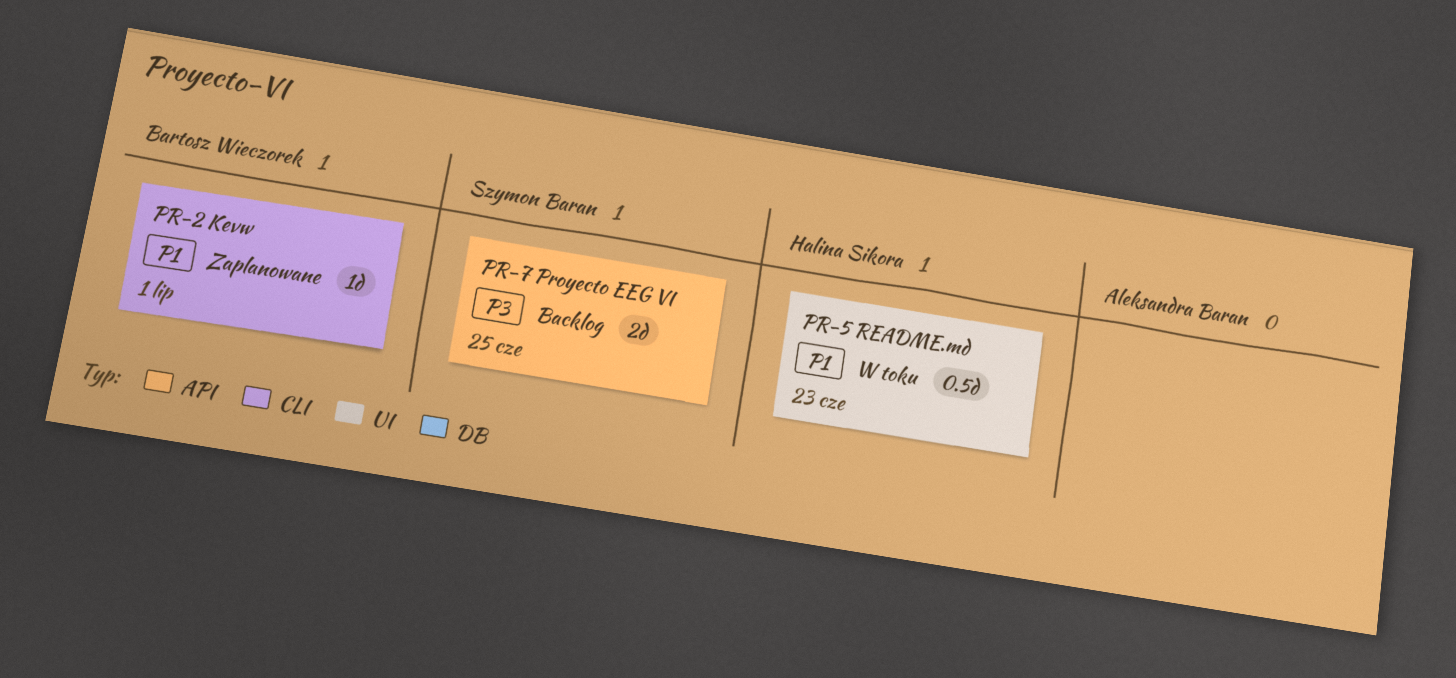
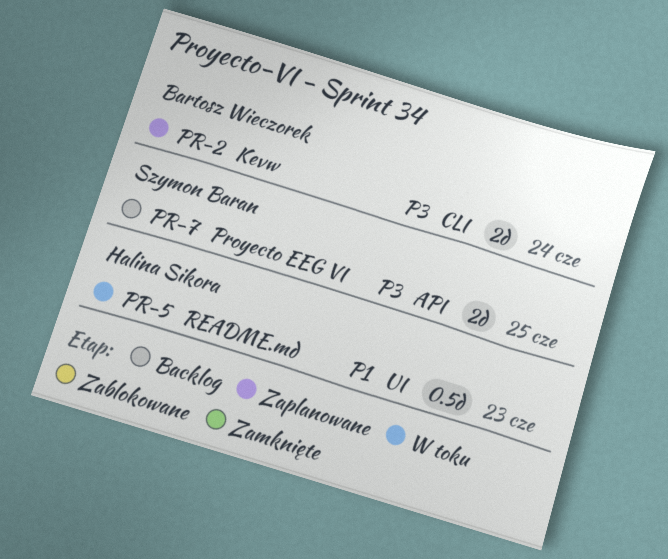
PR-2, priority: P1 -> P3
PR-2, estimate: 1d -> 2d
PR-2, due: Jul 1 -> Jun 24

